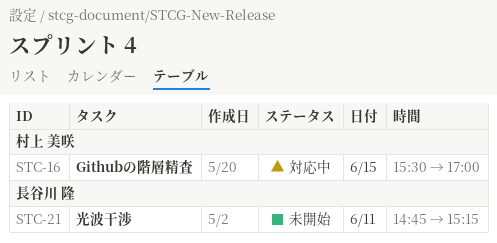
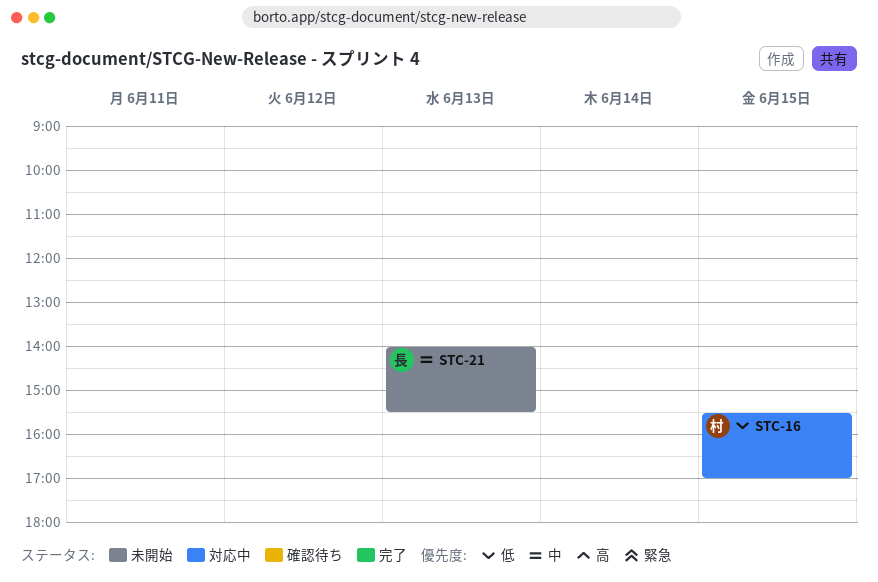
STC-21, day: Jun 11 -> Jun 13
STC-21, begins: 14:45 -> 14:00
STC-21, ends: 15:15 -> 15:30

